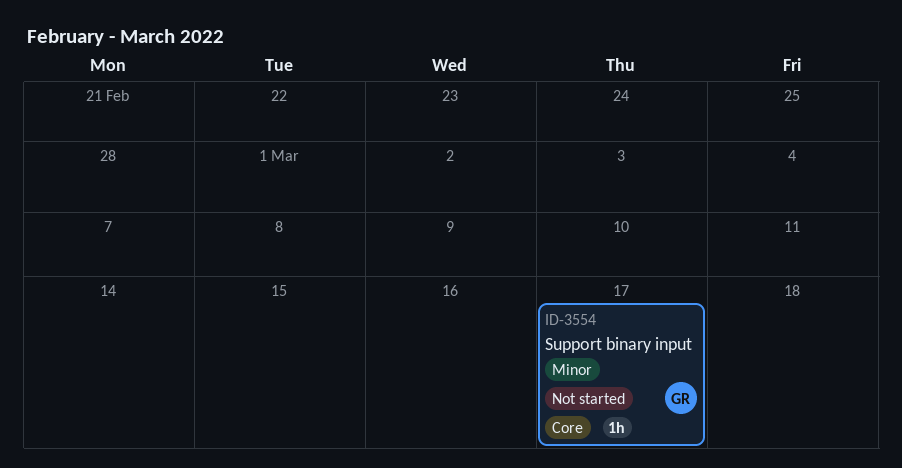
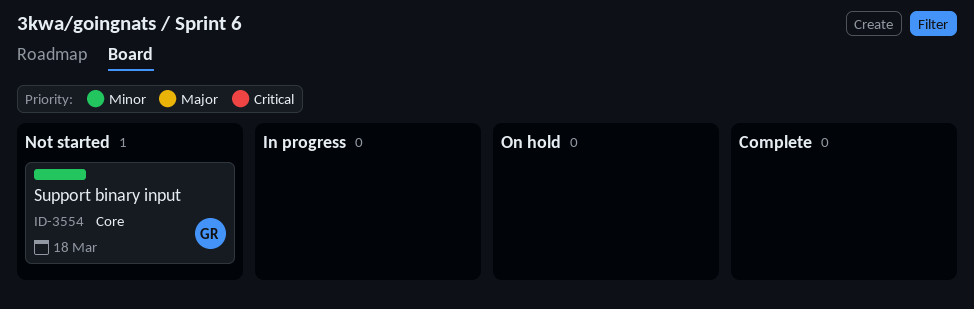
ID-3554, due: Mar 17 -> Mar 18

